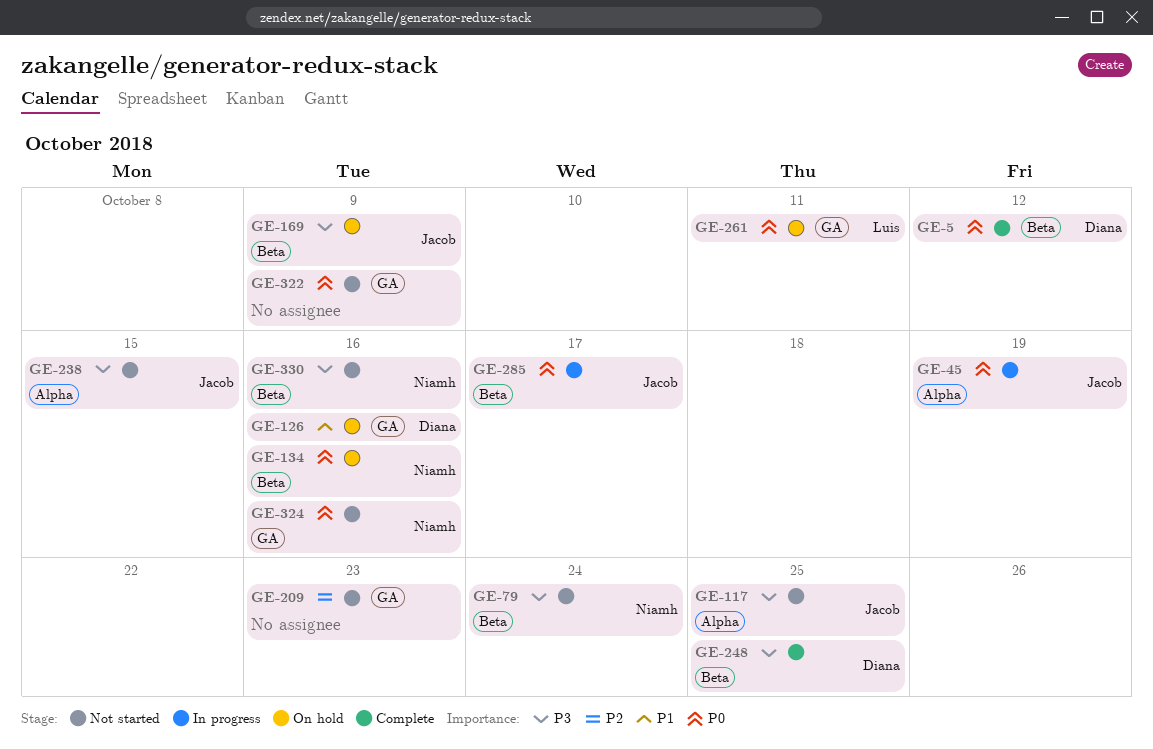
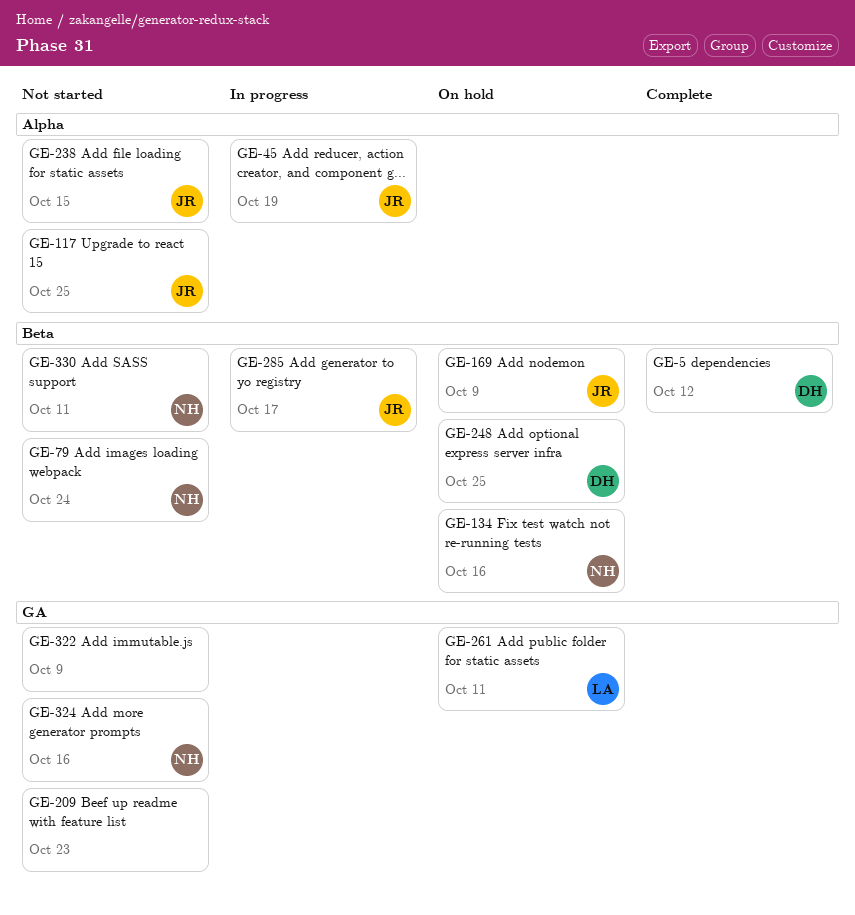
GE-126: present -> none
GE-248, status: Complete -> On hold
GE-330, due: Oct 16 -> Oct 11

